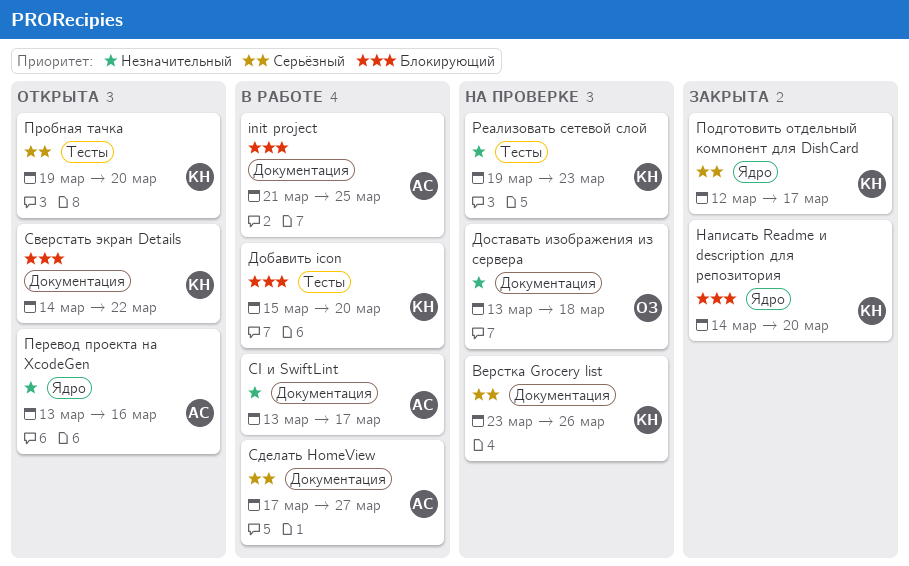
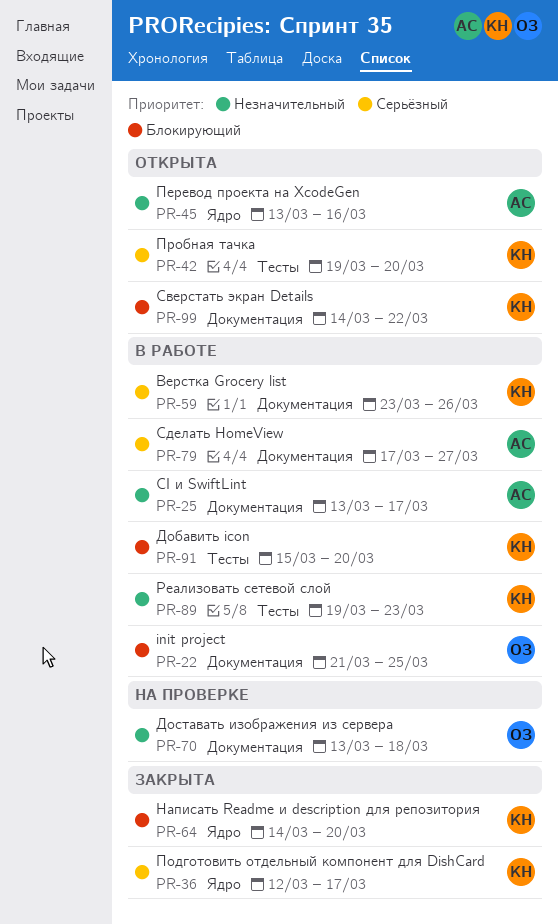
init project, owner: АС -> ОЗ
Верстка Grocery list, status: На проверке -> В работе
Реализовать сетевой слой, status: На проверке -> В работе

